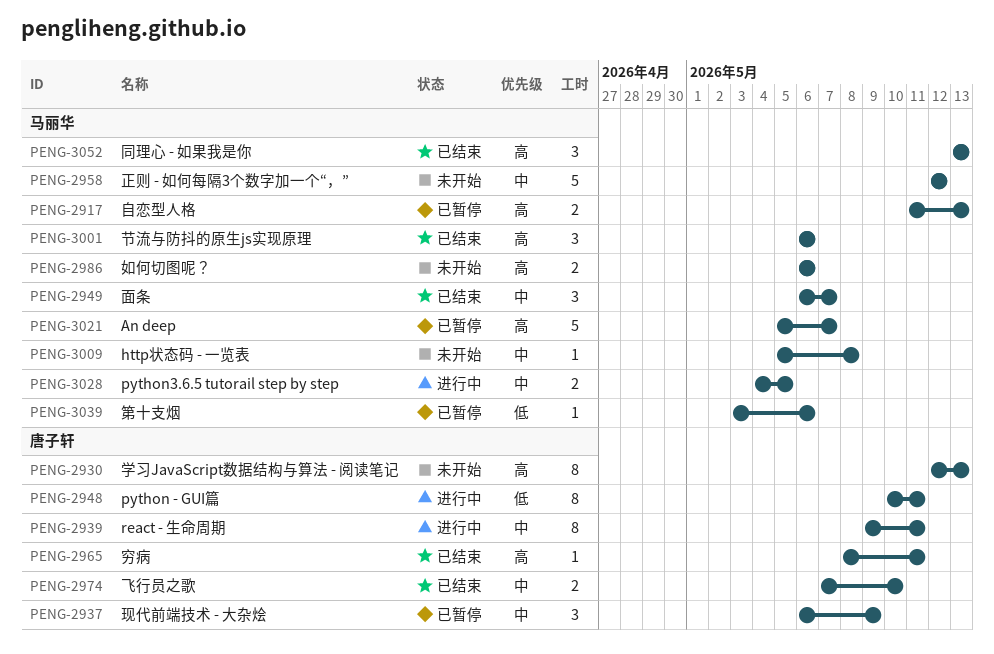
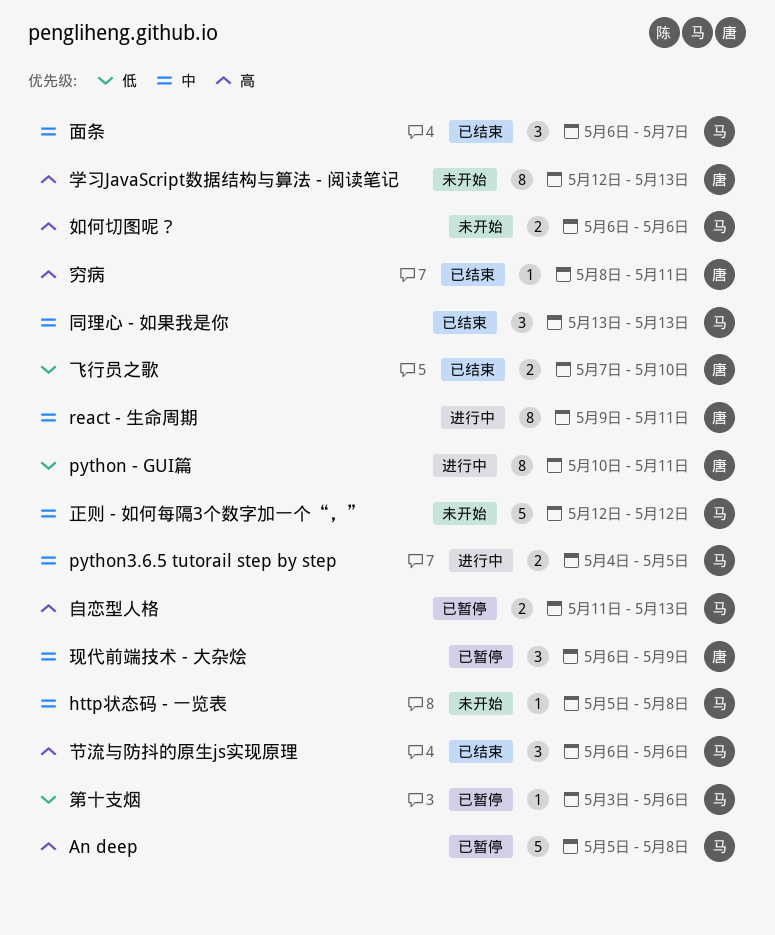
An deep, due: May 7 -> May 8
同理心 - 如果我是你, priority: 高 -> 中
飞行员之歌, priority: 中 -> 低

